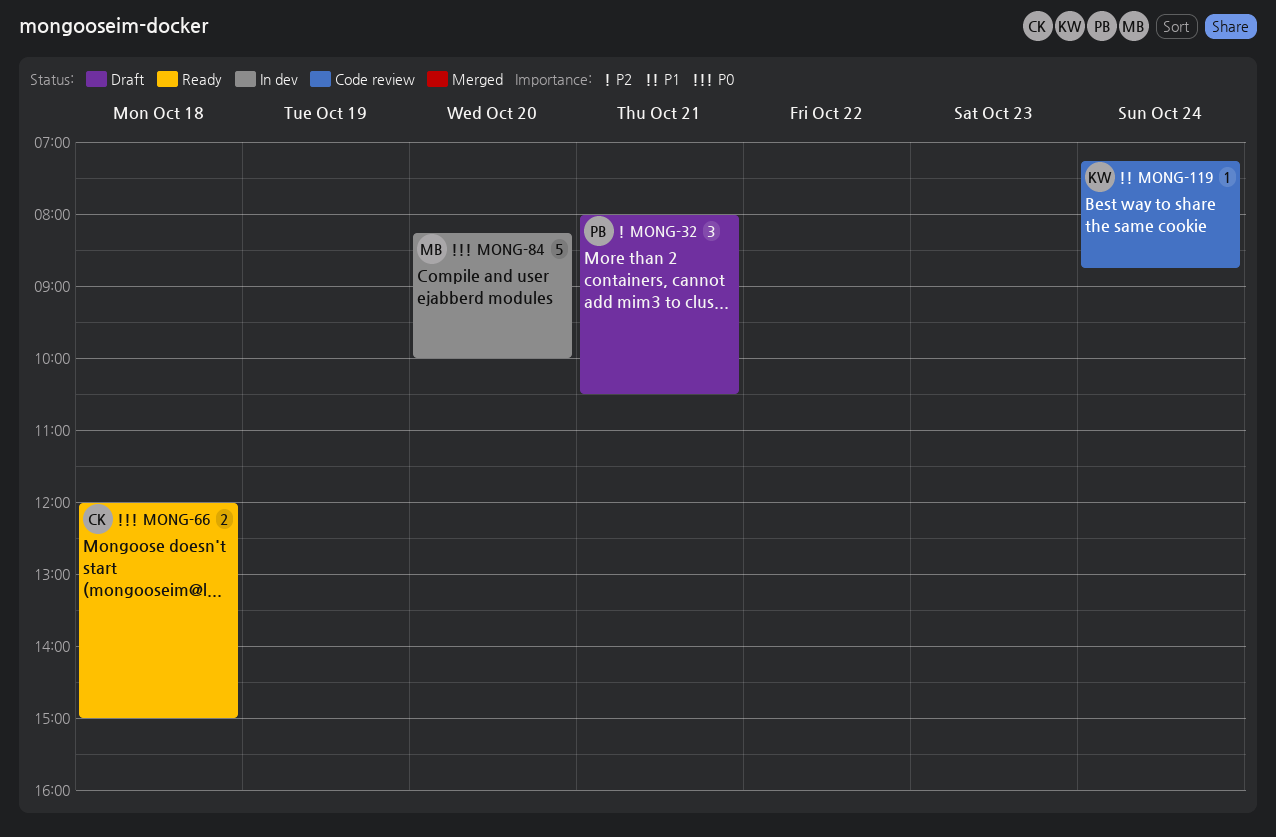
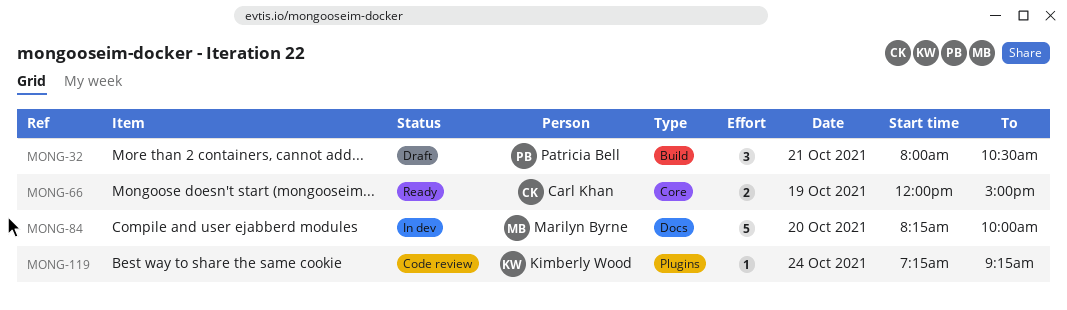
MONG-66, day: Oct 18 -> Oct 19
MONG-119, ends: 08:45 -> 09:15

